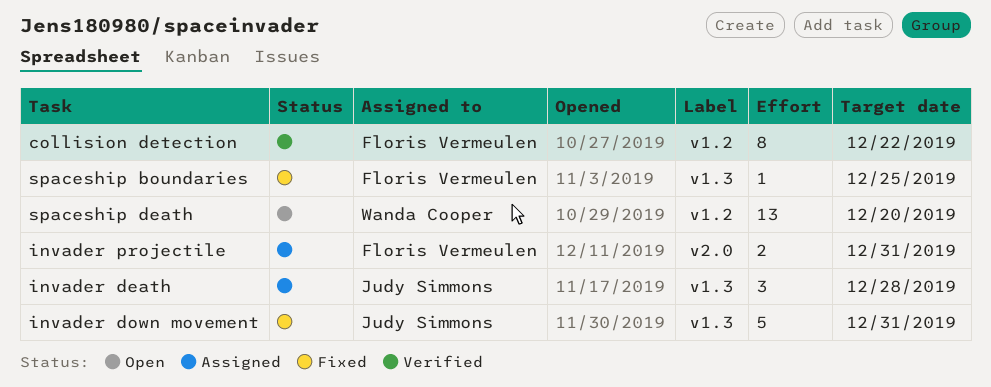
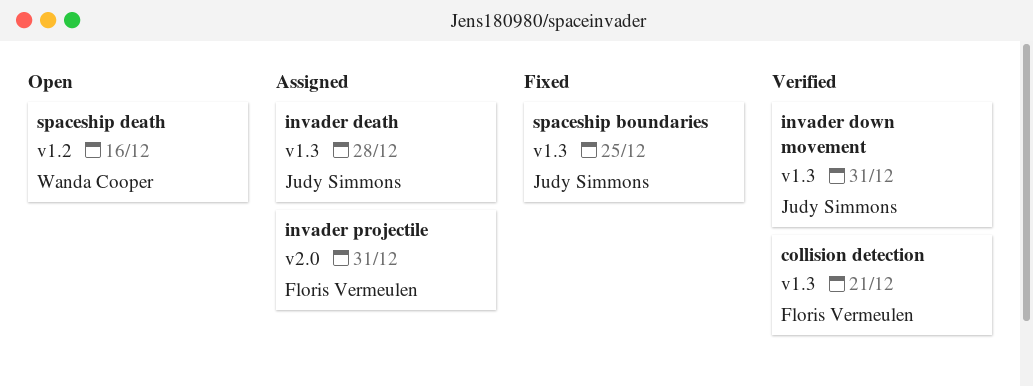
collision detection, label: v1.2 -> v1.3
collision detection, due: Dec 22 -> Dec 21
invader down movement, status: Fixed -> Verified
spaceship boundaries, owner: Floris Vermeulen -> Judy Simmons
spaceship death, due: Dec 20 -> Dec 16

